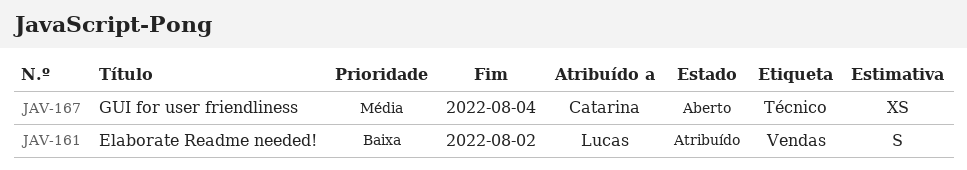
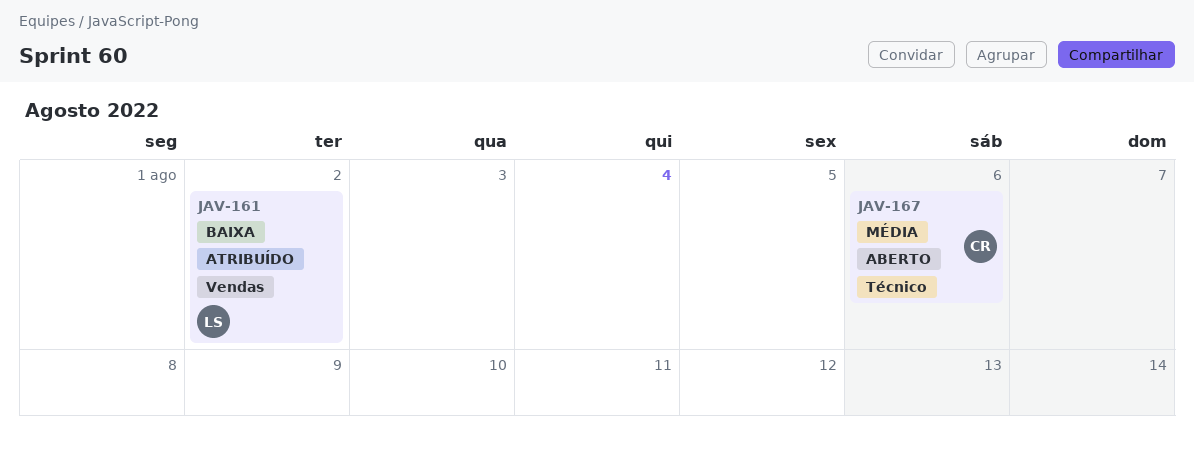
JAV-167, due: Aug 4 -> Aug 6

